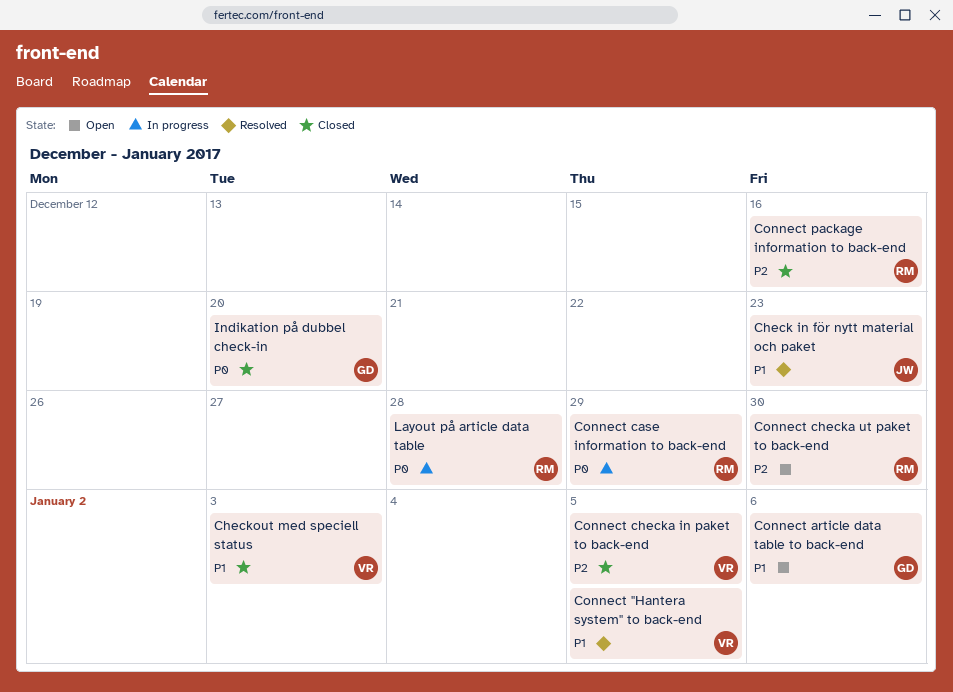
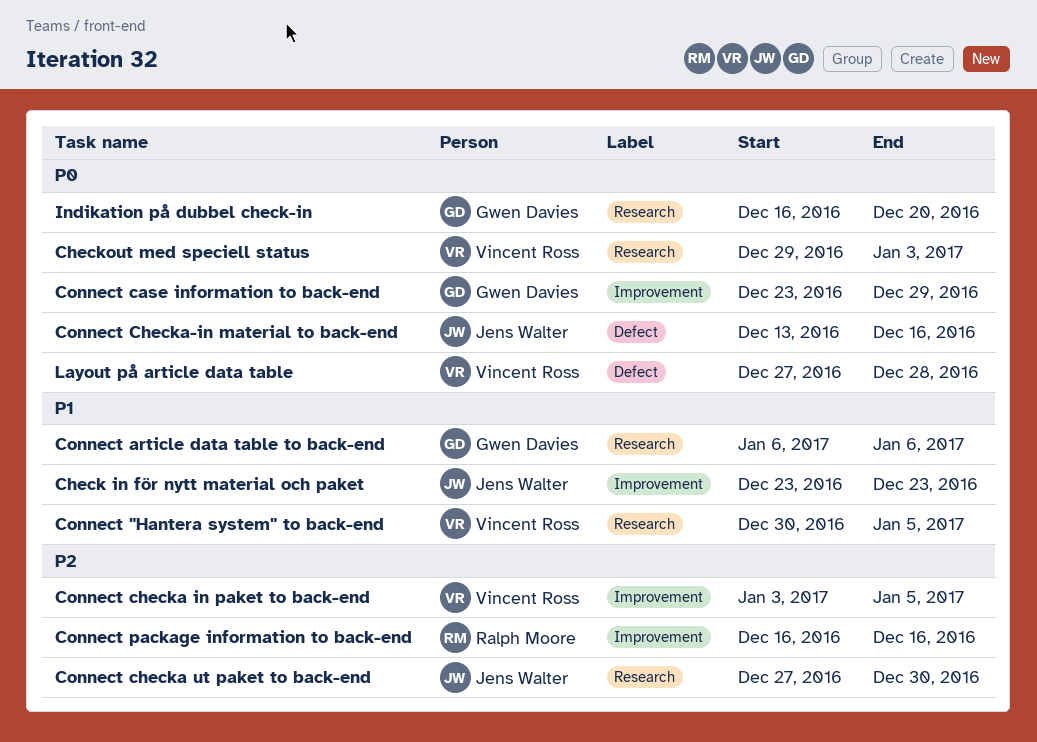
Checkout med speciell status, priority: P1 -> P0
Connect case information to back-end, owner: Ralph Moore -> Gwen Davies
Connect checka ut paket to back-end, owner: Ralph Moore -> Jens Walter
Connect Checka-in material to back-end: none -> present
Layout på article data table, owner: Ralph Moore -> Vincent Ross

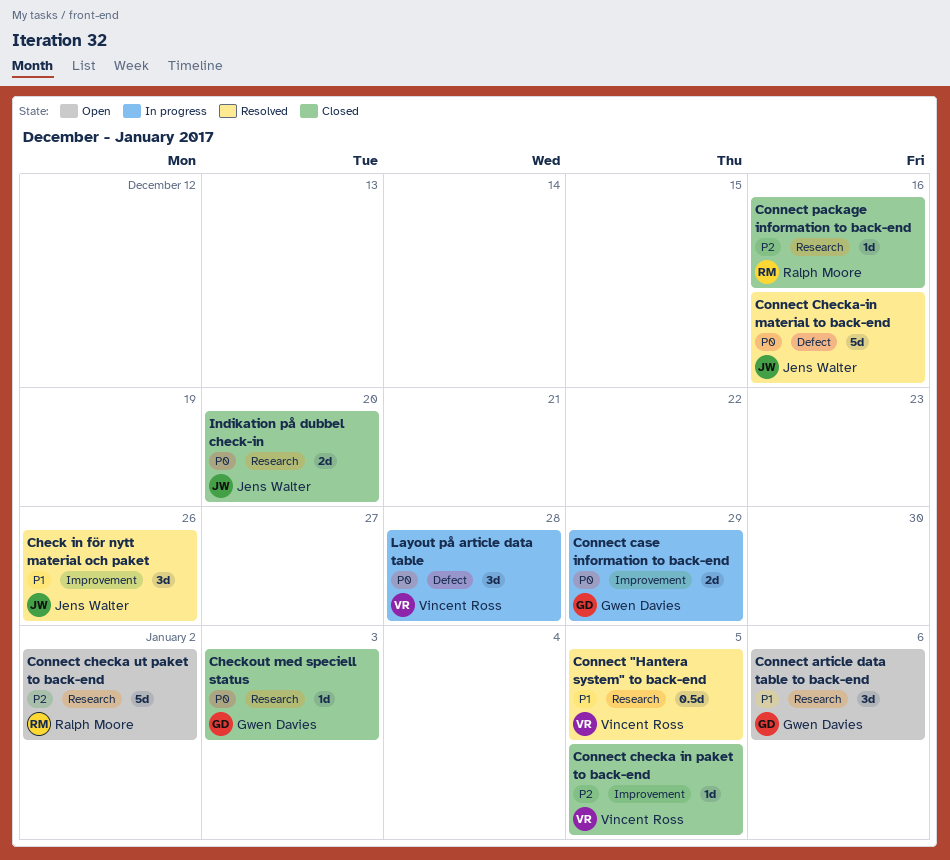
Check in för nytt material och paket, due: Dec 23 -> Dec 26
Checkout med speciell status, owner: Vincent Ross -> Gwen Davies
Connect checka ut paket to back-end, owner: Jens Walter -> Ralph Moore
Connect checka ut paket to back-end, due: Dec 30 -> Jan 2
Connect package information to back-end, label: Improvement -> Research
Indikation på dubbel check-in, owner: Gwen Davies -> Jens Walter

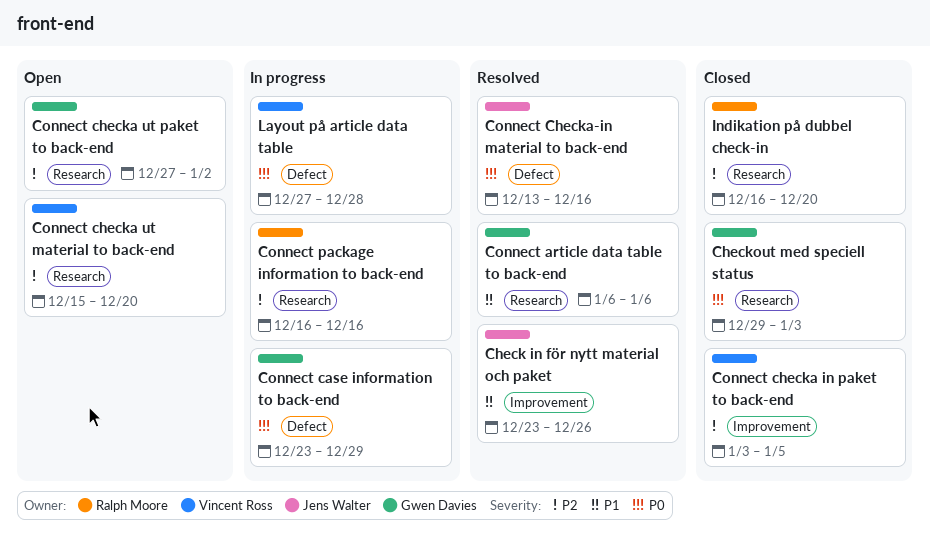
Connect "Hantera system" to back-end: present -> none
Connect article data table to back-end, status: Open -> Resolved
Connect case information to back-end, label: Improvement -> Defect
Connect checka ut material to back-end: none -> present
Connect checka ut paket to back-end, owner: Ralph Moore -> Gwen Davies
Connect package information to back-end, status: Closed -> In progress
Indikation på dubbel check-in, owner: Jens Walter -> Ralph Moore
Indikation på dubbel check-in, priority: P0 -> P2

